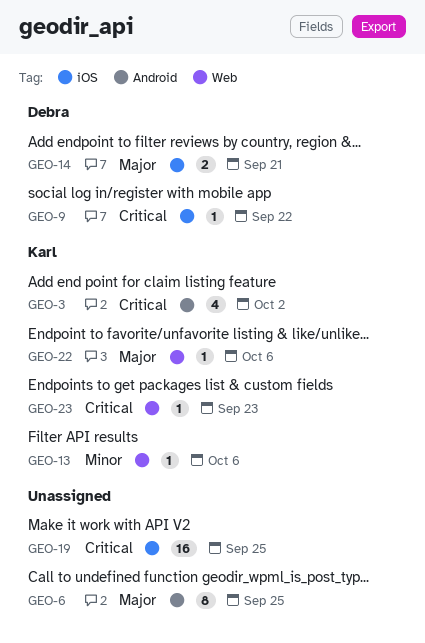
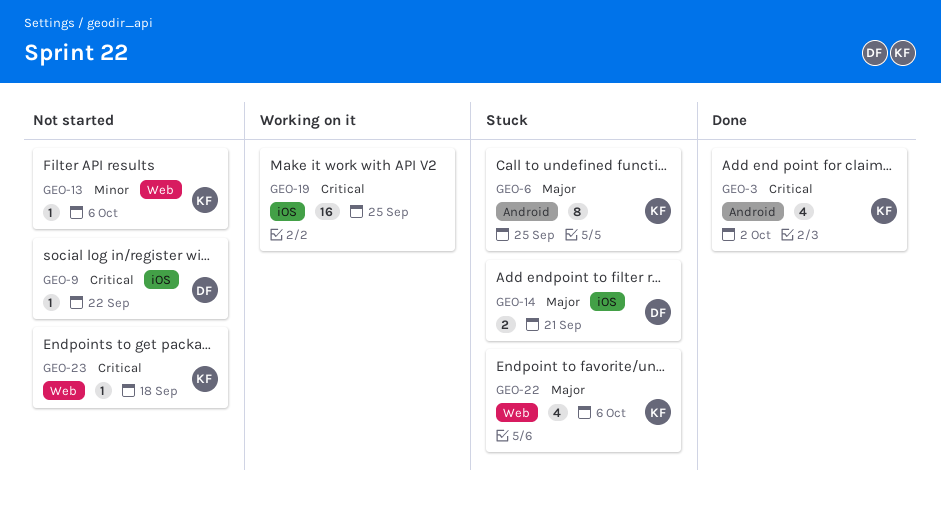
GEO-6, owner: none -> Karl
GEO-22, estimate: 1 -> 4
GEO-23, due: Sep 23 -> Sep 18

